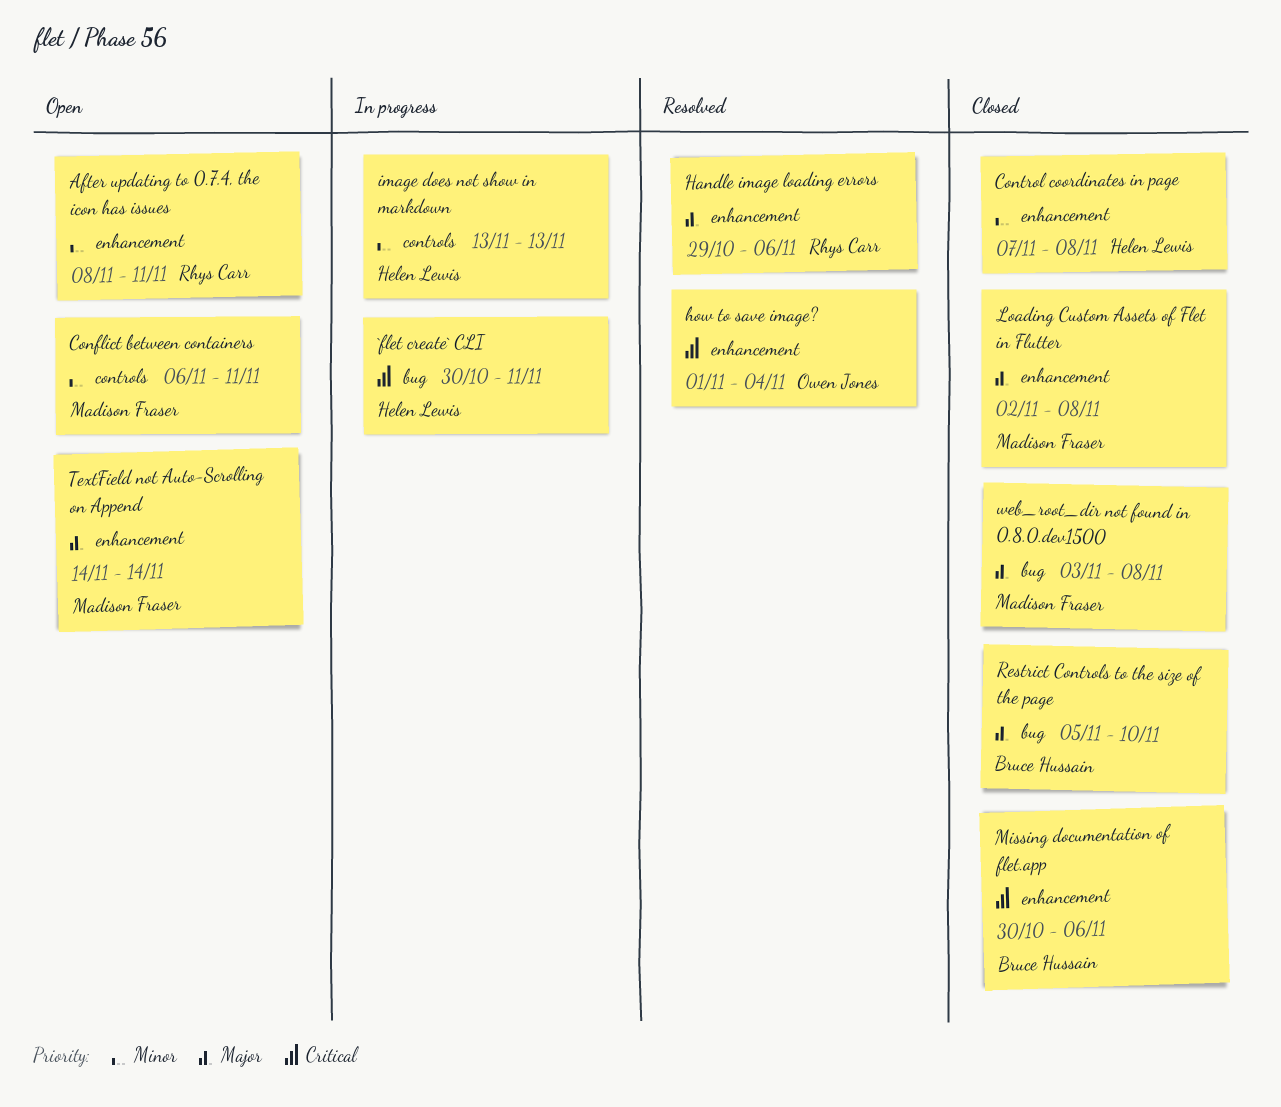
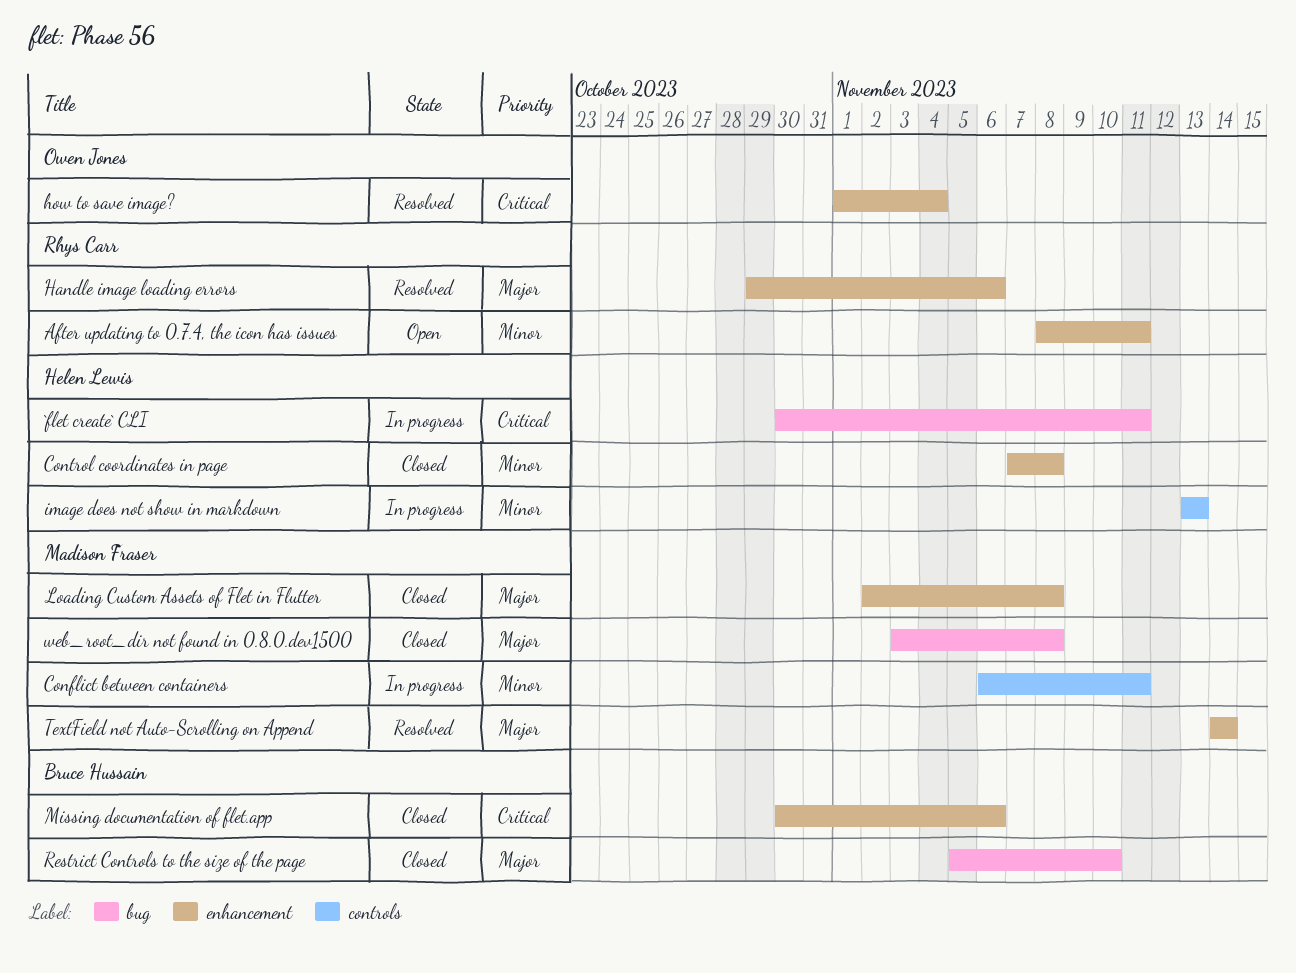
Conflict between containers, status: Open -> In progress
TextField not Auto-Scrolling on Append, status: Open -> Resolved

